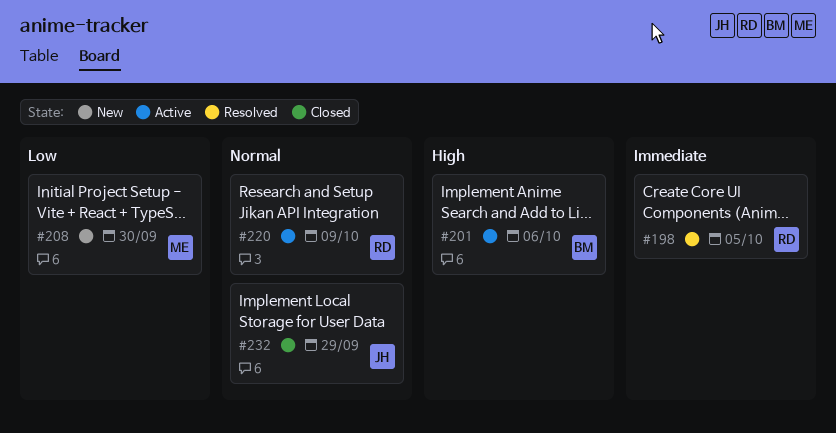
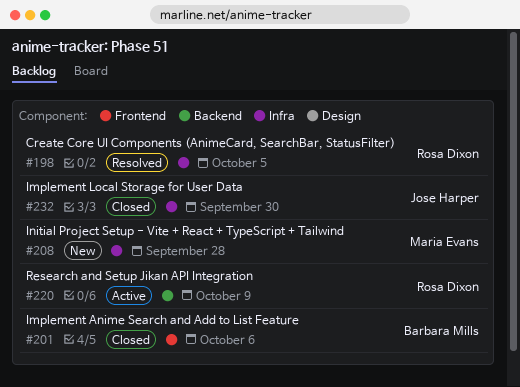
#201, status: Active -> Closed
#208, due: Sep 30 -> Sep 28
#232, due: Sep 29 -> Sep 30

